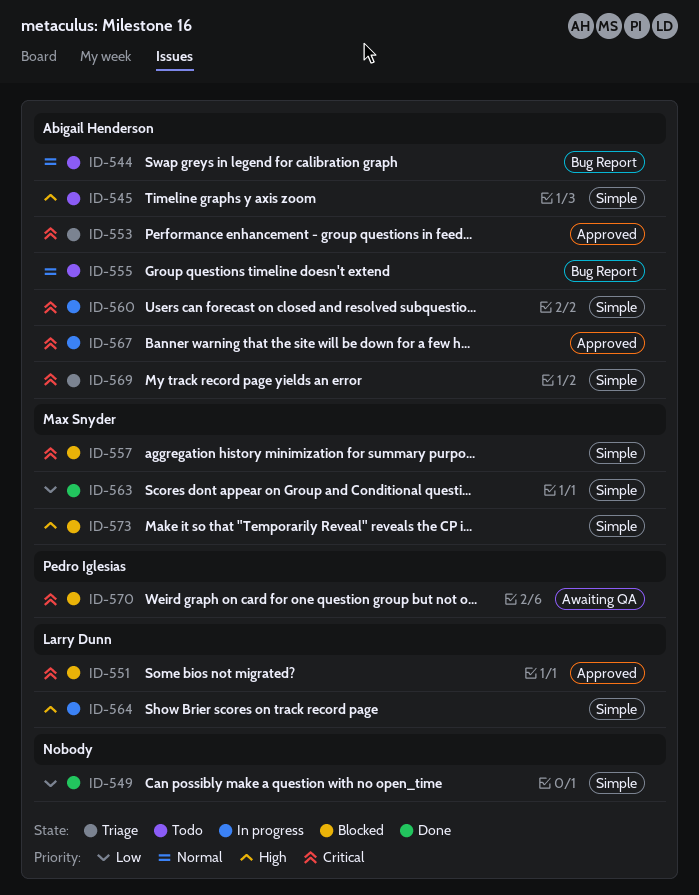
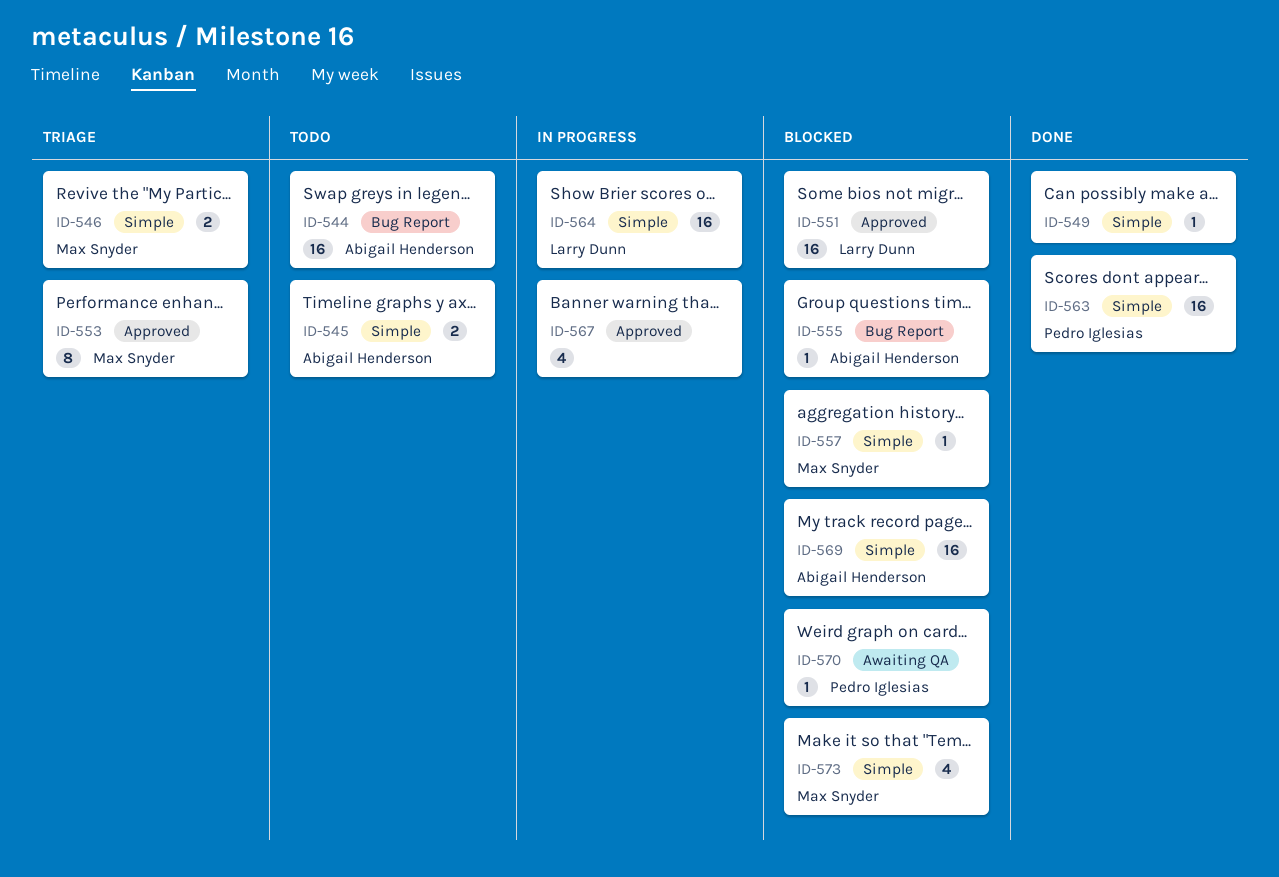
ID-546: none -> present
ID-553, owner: Abigail Henderson -> Max Snyder
ID-555, status: Todo -> Blocked
ID-560: present -> none
ID-563, owner: Max Snyder -> Pedro Iglesias
ID-567, owner: Abigail Henderson -> none
ID-569, status: Triage -> Blocked

